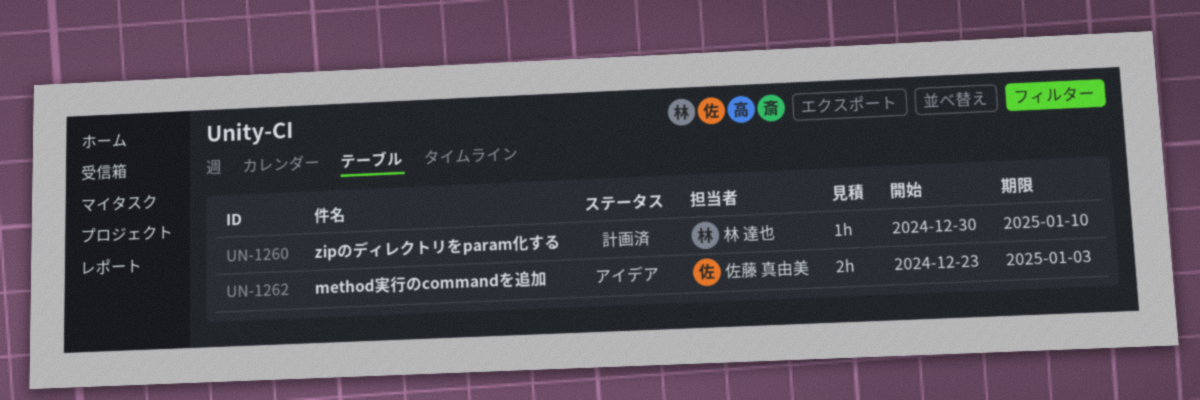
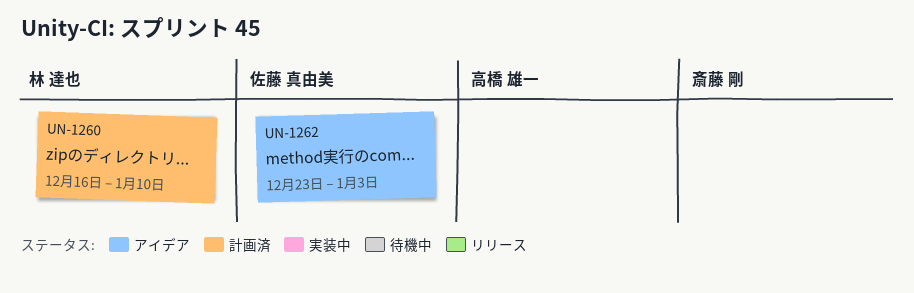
UN-1260, start: Dec 30 -> Dec 16

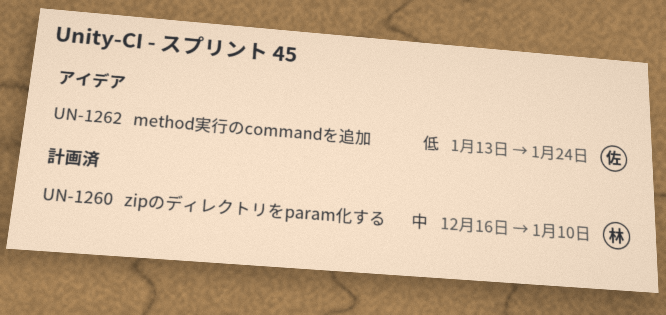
UN-1262, start: Dec 23 -> Jan 13
UN-1262, due: Jan 3 -> Jan 24

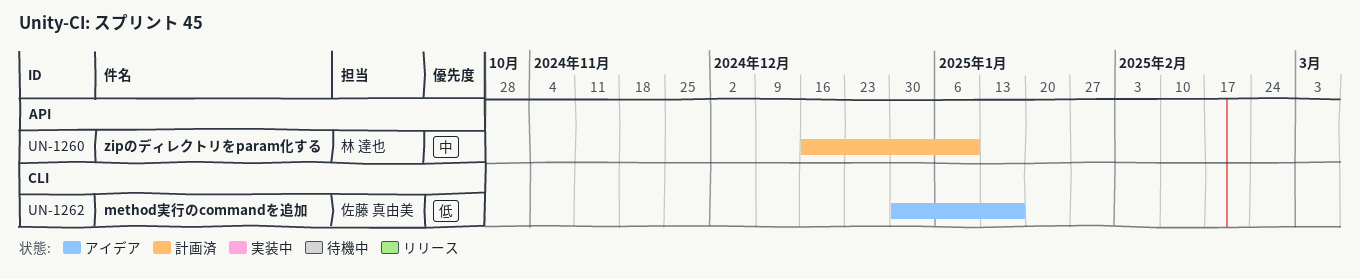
UN-1262, start: Jan 13 -> Dec 30
UN-1262, due: Jan 24 -> Jan 17

